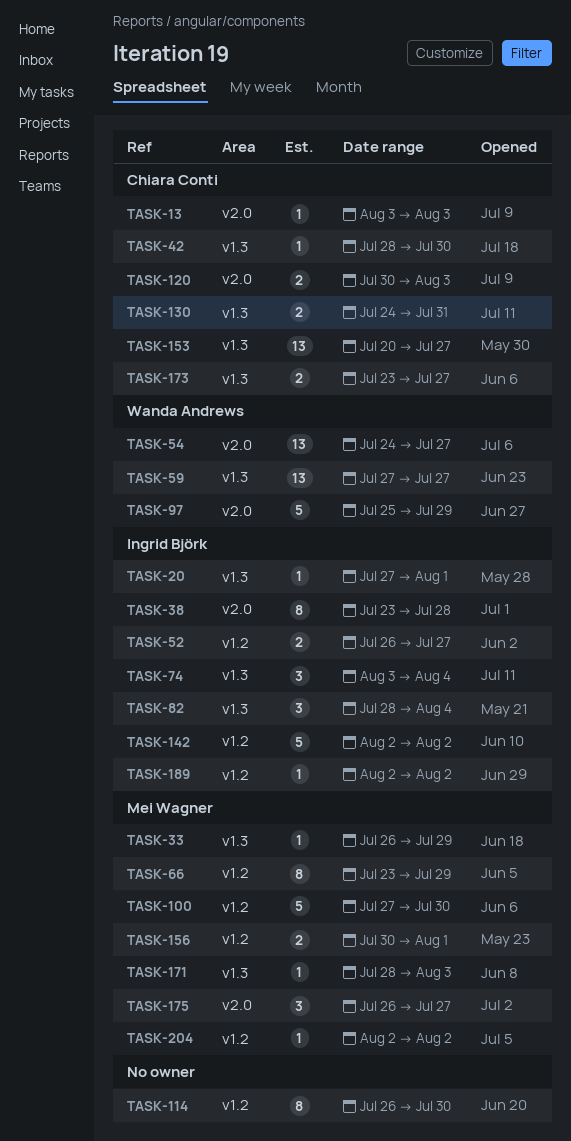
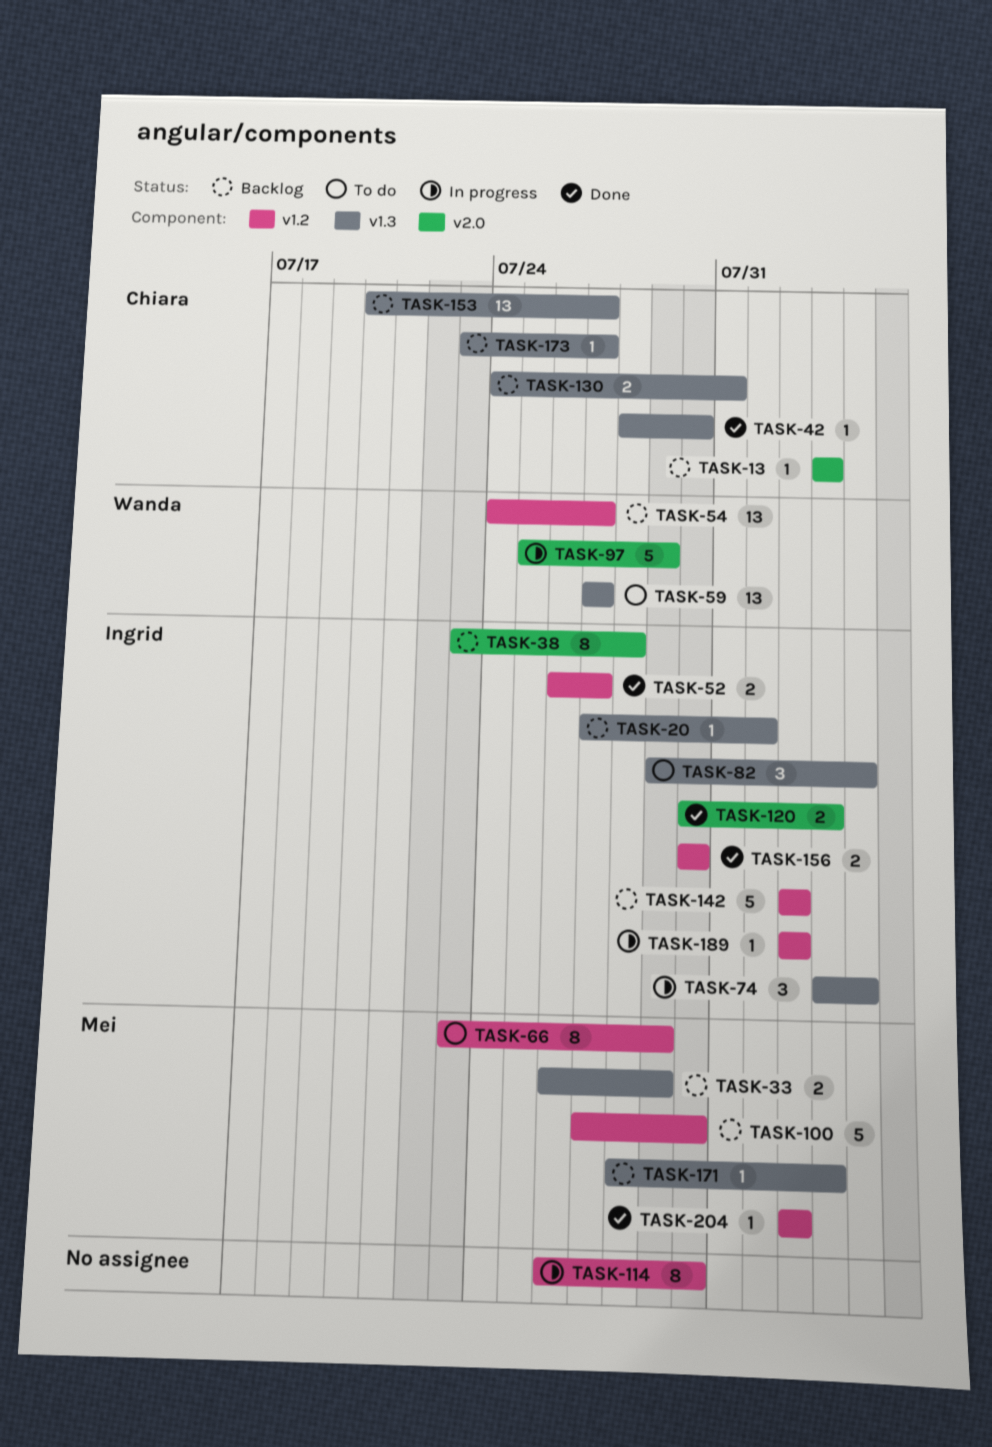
TASK-33, estimate: 1 -> 2
TASK-54, label: v2.0 -> v1.2
TASK-82, start: Jul 28 -> Jul 29
TASK-120, owner: Chiara Conti -> Ingrid Björk
TASK-156, owner: Mei Wagner -> Ingrid Björk
TASK-156, due: Aug 1 -> Jul 30
TASK-173, estimate: 2 -> 1
TASK-175: present -> none

